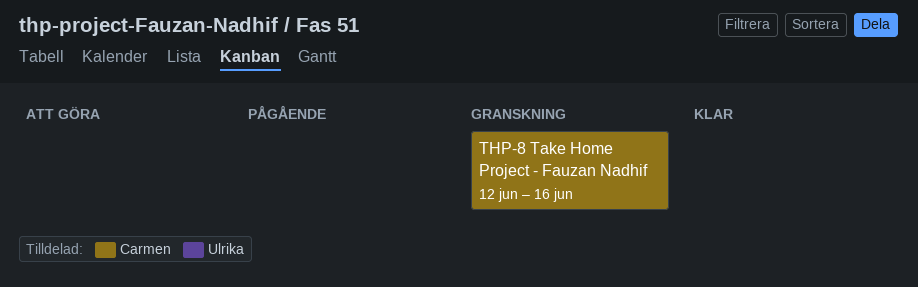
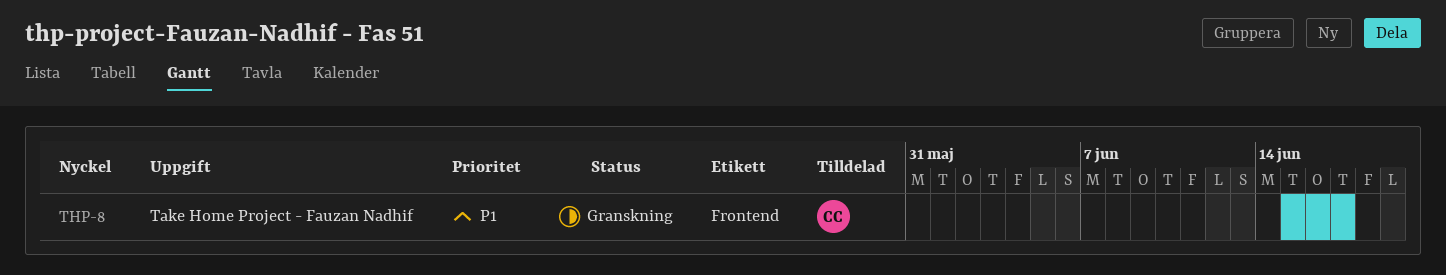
THP-8, start: Jun 12 -> Jun 15
THP-8, due: Jun 16 -> Jun 17

